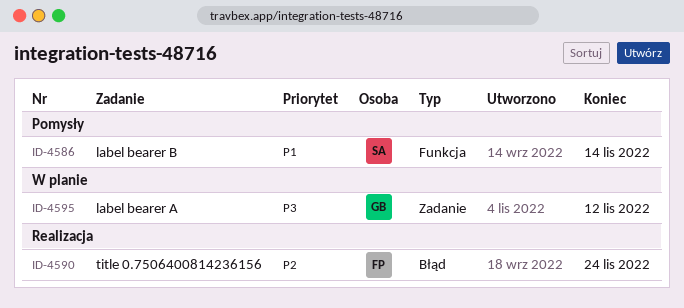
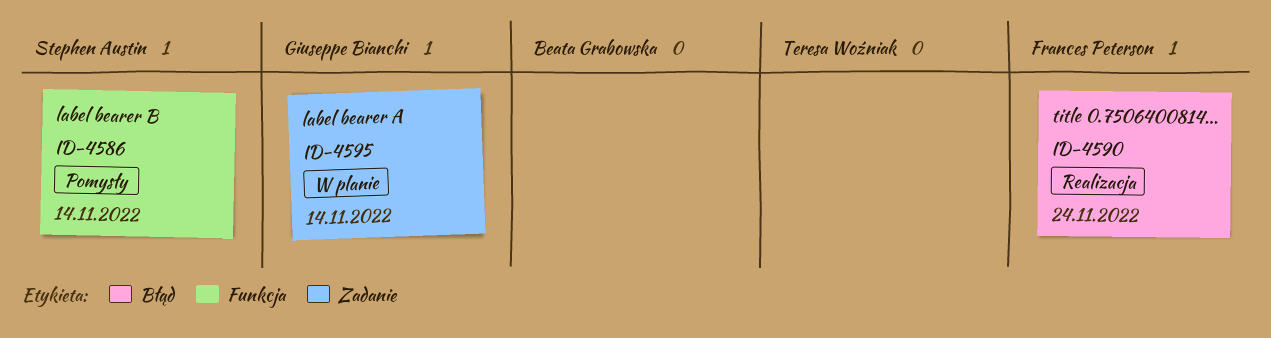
ID-4595, due: Nov 12 -> Nov 14

